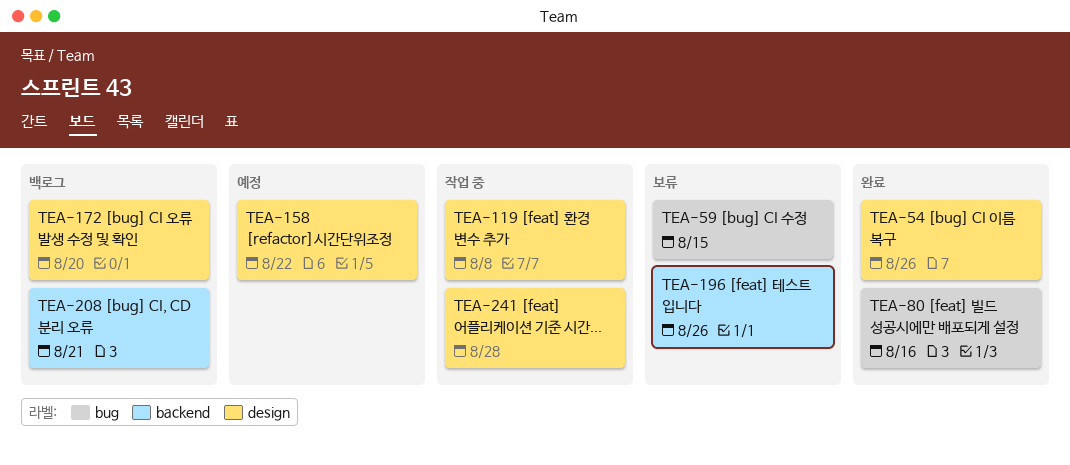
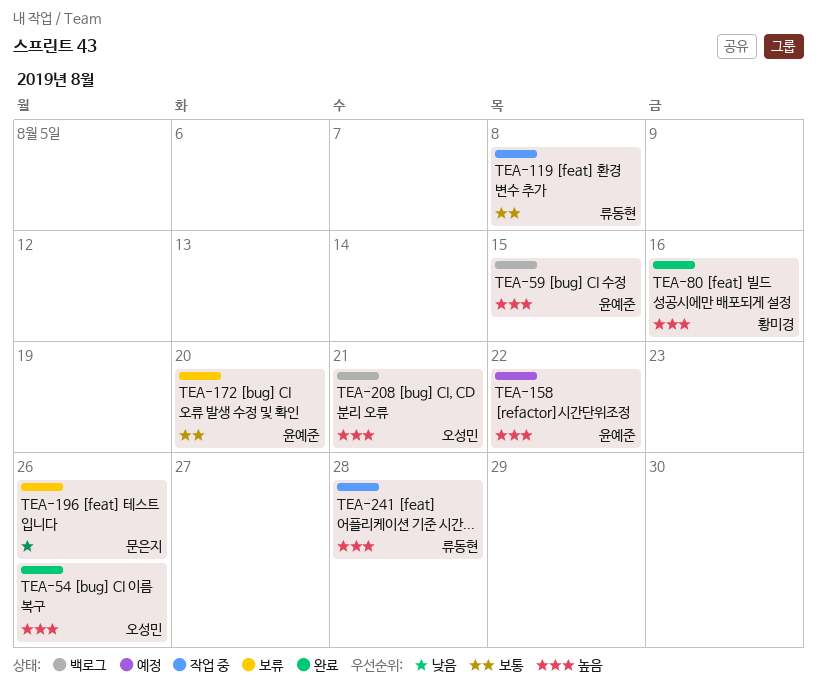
TEA-59, status: 보류 -> 백로그
TEA-172, status: 백로그 -> 보류

